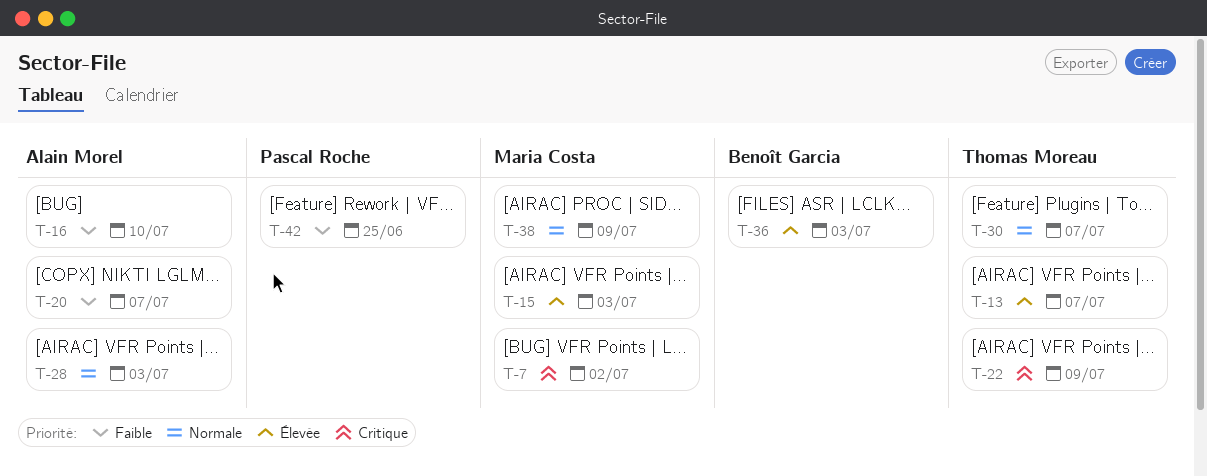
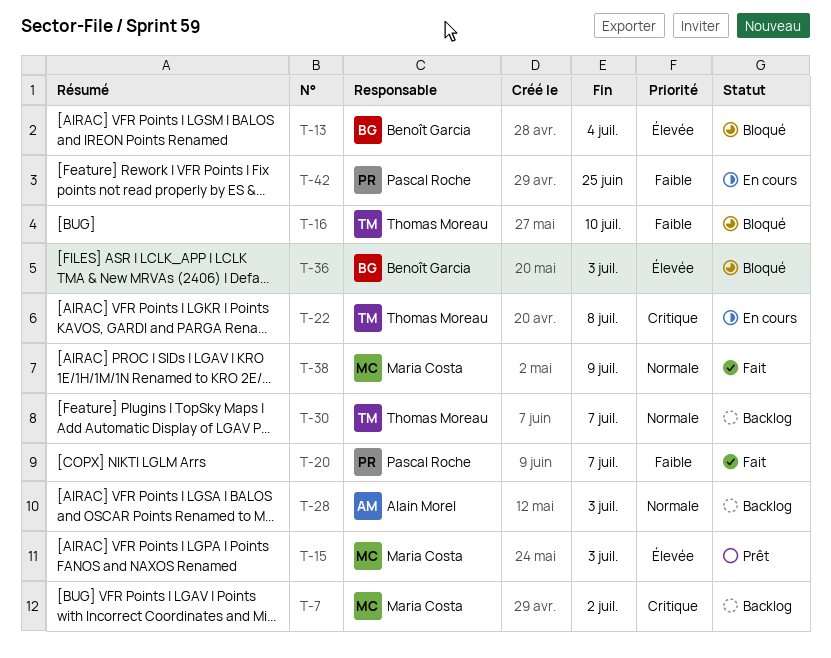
T-13, owner: Thomas Moreau -> Benoît Garcia
T-13, due: Jul 7 -> Jul 4
T-16, owner: Alain Morel -> Thomas Moreau
T-20, owner: Alain Morel -> Pascal Roche
T-22, due: Jul 9 -> Jul 8

